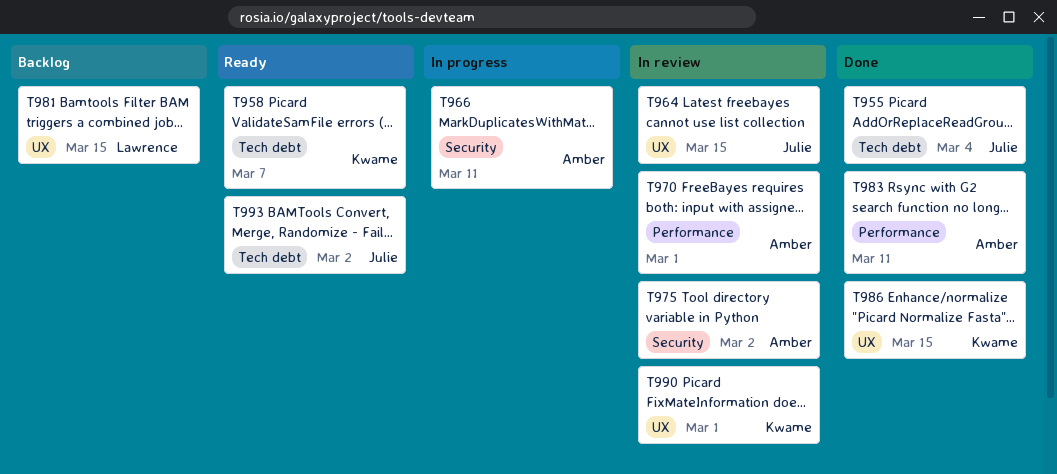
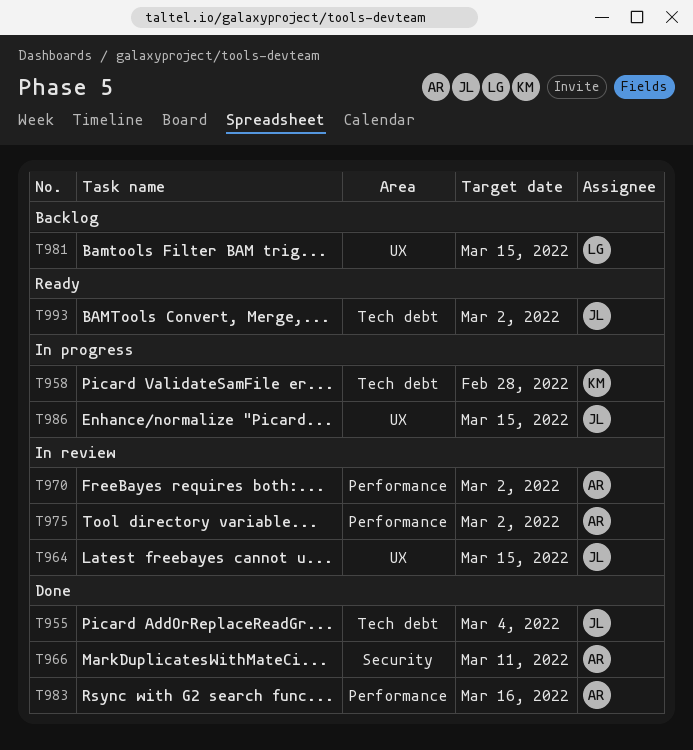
T958, status: Ready -> In progress
T958, due: Mar 7 -> Feb 28
T966, status: In progress -> Done
T970, due: Mar 1 -> Mar 2
T975, label: Security -> Performance
T983, due: Mar 11 -> Mar 16
T986, status: Done -> In progress
T986, owner: Kwame -> Julie
T990: present -> none

